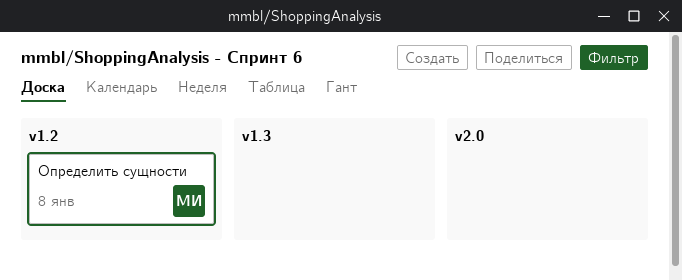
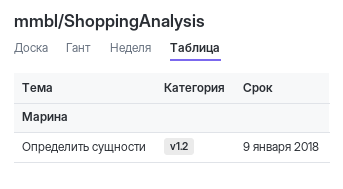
Определить сущности, due: Jan 8 -> Jan 9

